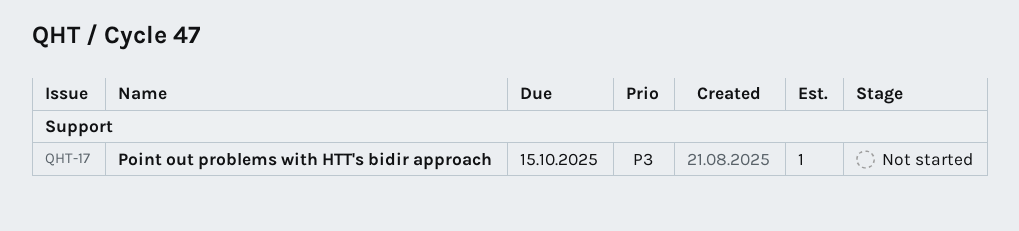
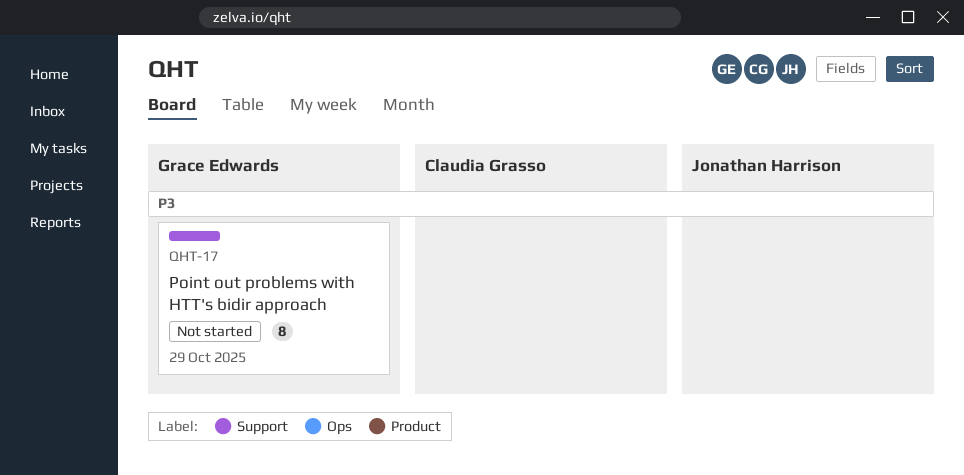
QHT-17, estimate: 1 -> 8
QHT-17, due: Oct 15 -> Oct 29

